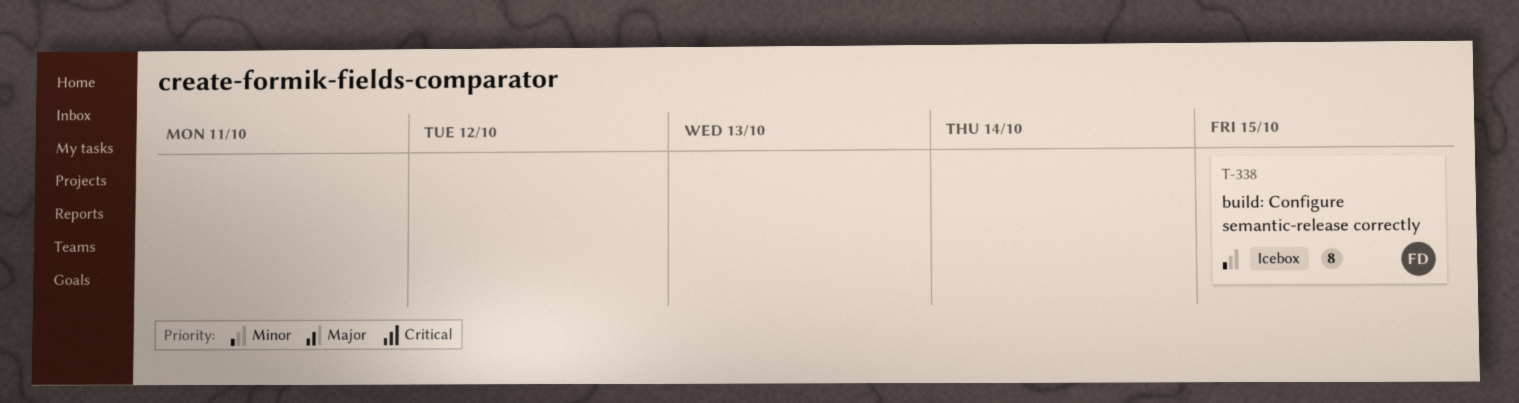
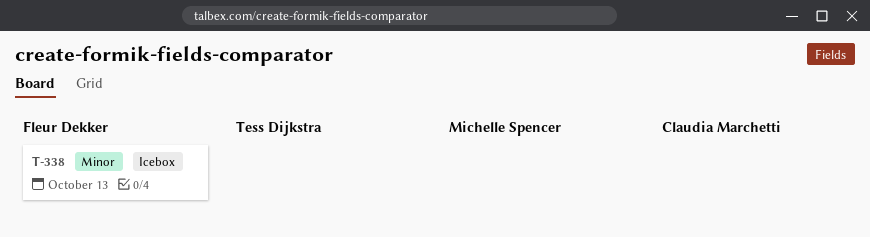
T-338, due: Oct 15 -> Oct 13

